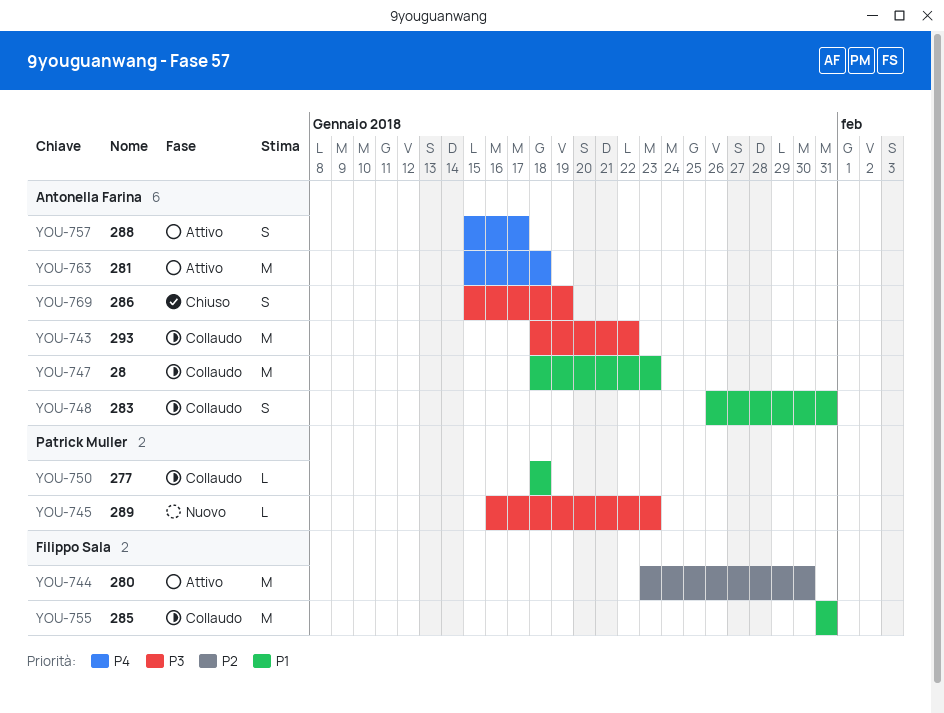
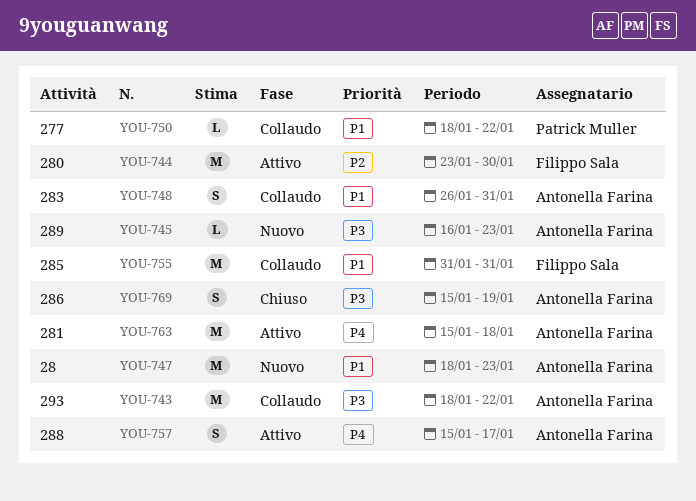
YOU-745, owner: Patrick Muller -> Antonella Farina
YOU-747, status: Collaudo -> Nuovo
YOU-750, due: Jan 18 -> Jan 22

